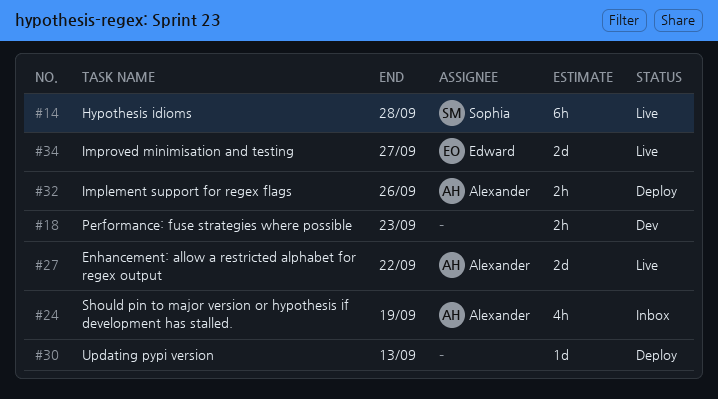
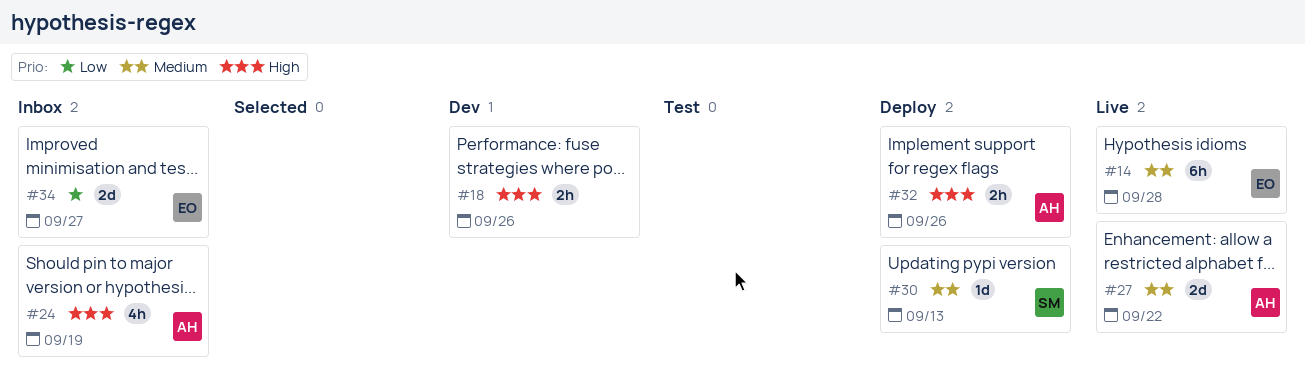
#14, owner: Sophia -> Edward
#18, due: Sep 23 -> Sep 26
#30, owner: none -> Sophia
#34, status: Live -> Inbox

